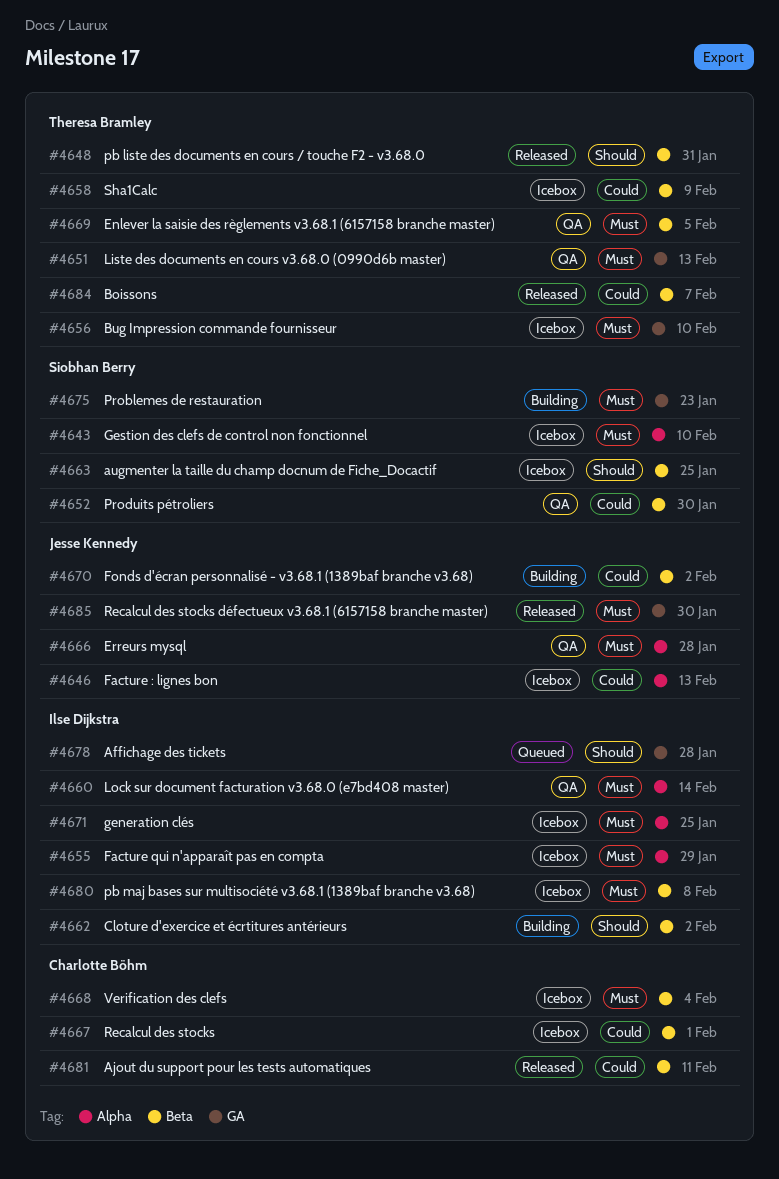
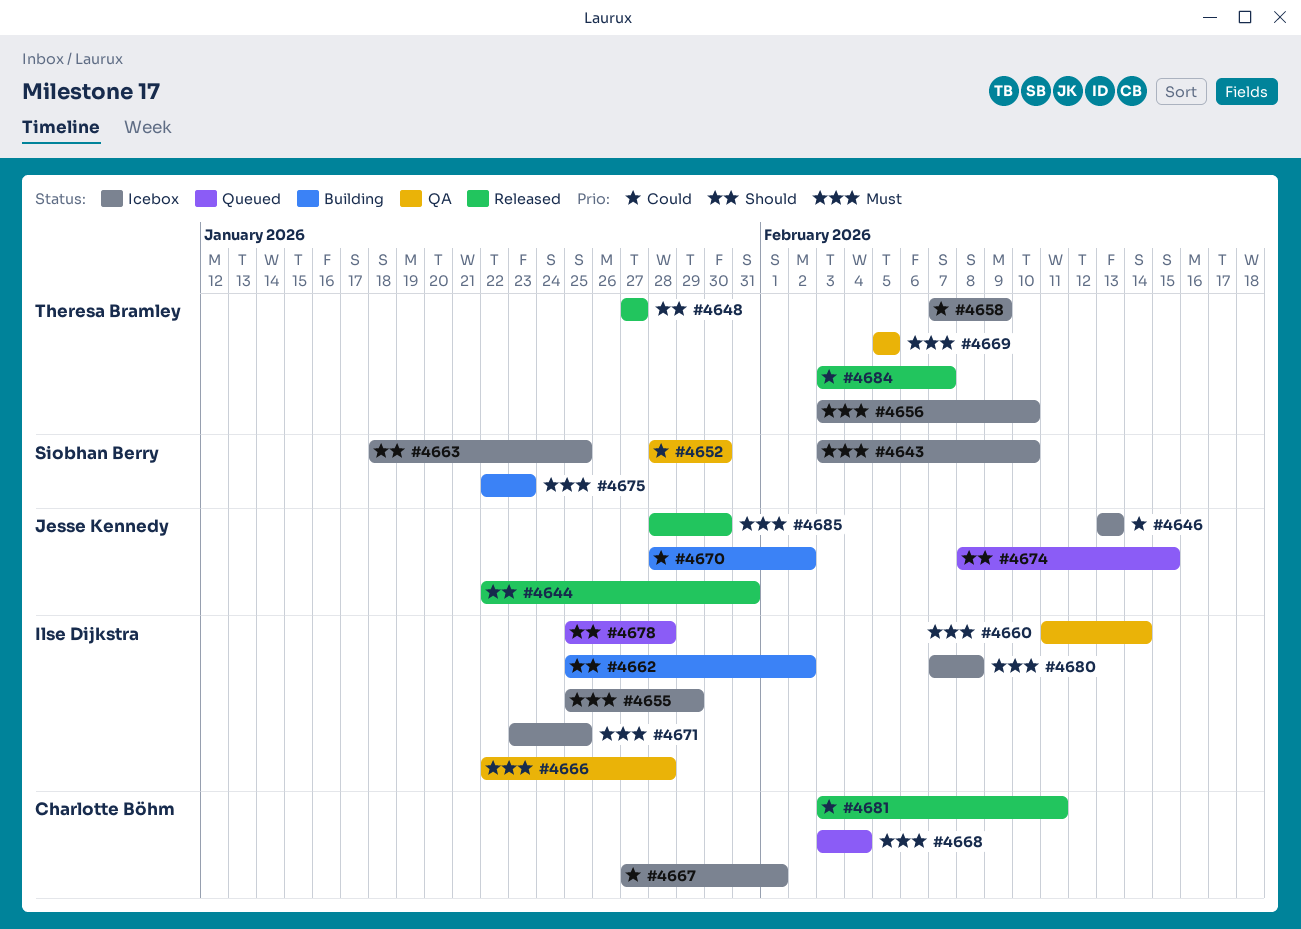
#4644: none -> present
#4648, due: Jan 31 -> Jan 27
#4651: present -> none
#4666, owner: Jesse Kennedy -> Ilse Dijkstra
#4668, status: Icebox -> Queued
#4674: none -> present

